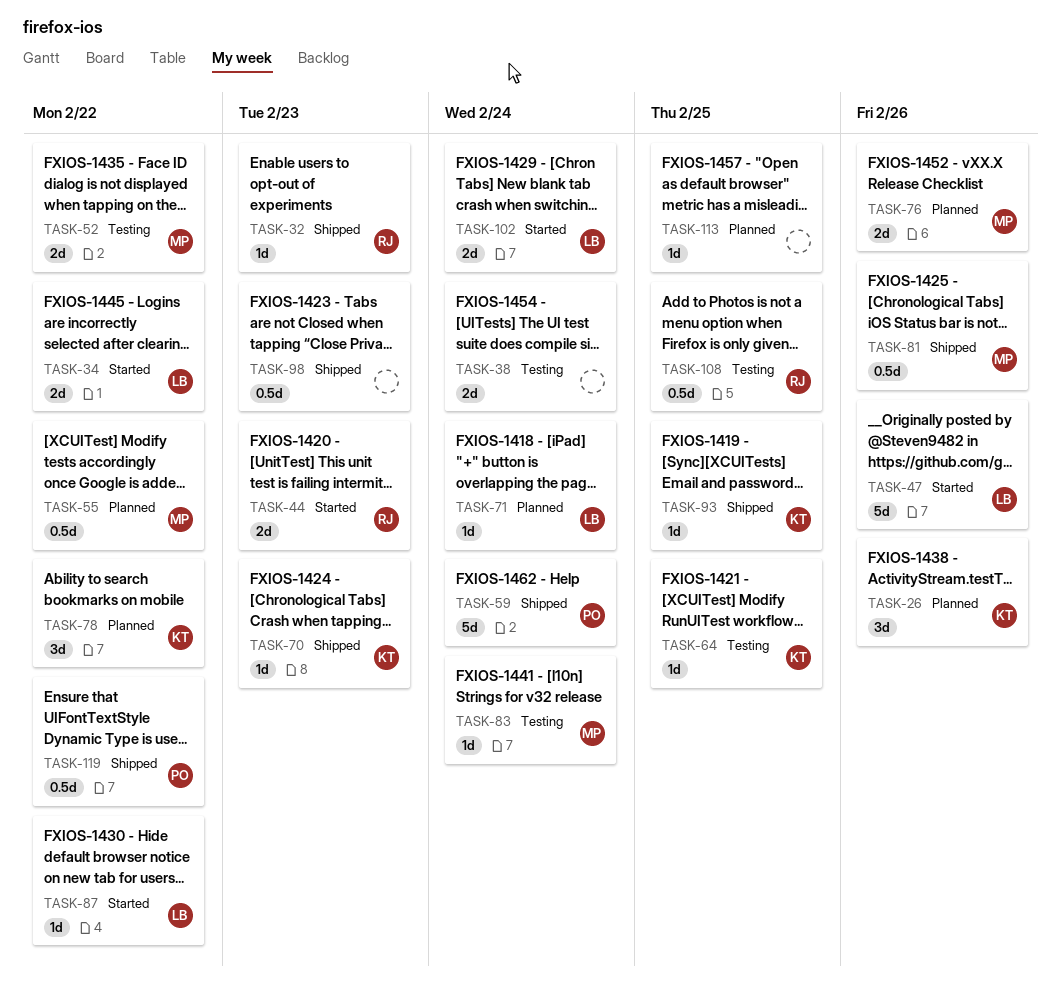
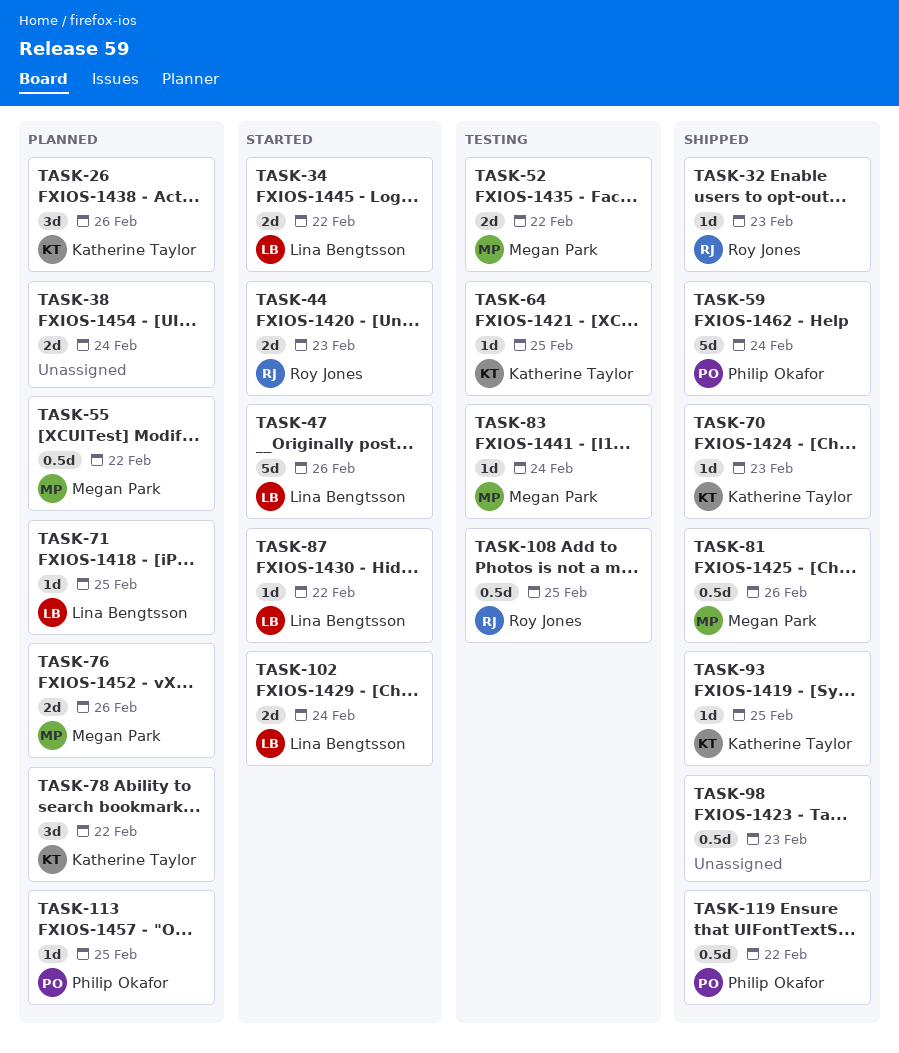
TASK-38, status: Testing -> Planned
TASK-71, due: Feb 24 -> Feb 25
TASK-113, owner: none -> Philip Okafor

